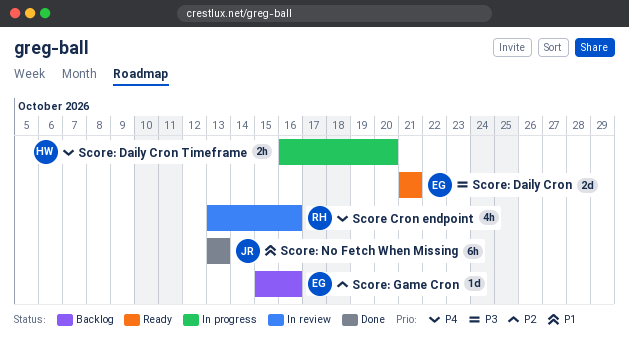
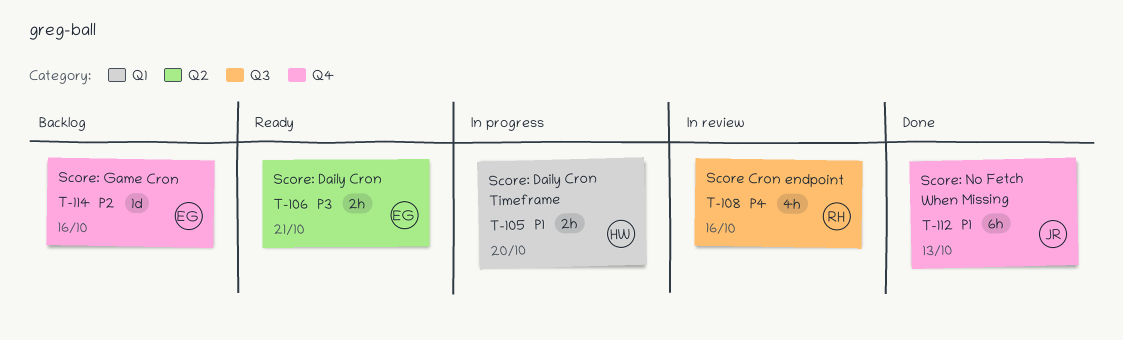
Score: Daily Cron, estimate: 2d -> 2h
Score: Daily Cron Timeframe, priority: P4 -> P1

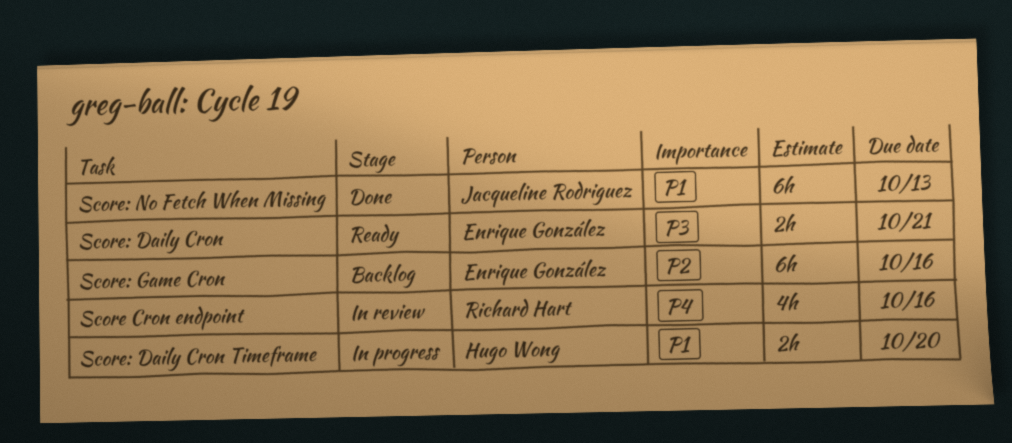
Score: Game Cron, estimate: 1d -> 6h

